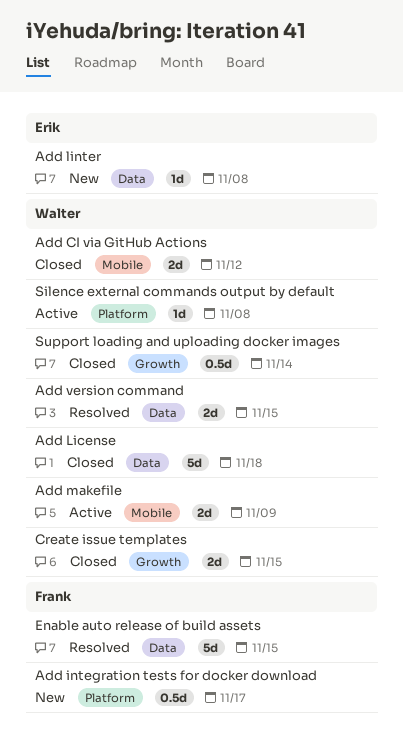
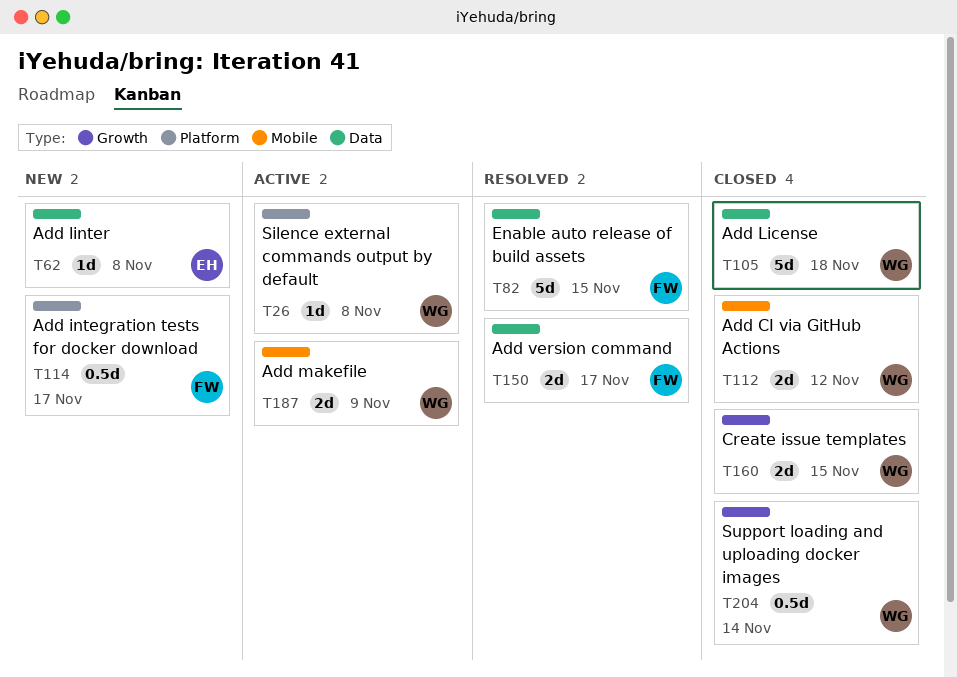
Add version command, owner: Walter -> Frank
Add version command, due: Nov 15 -> Nov 17

